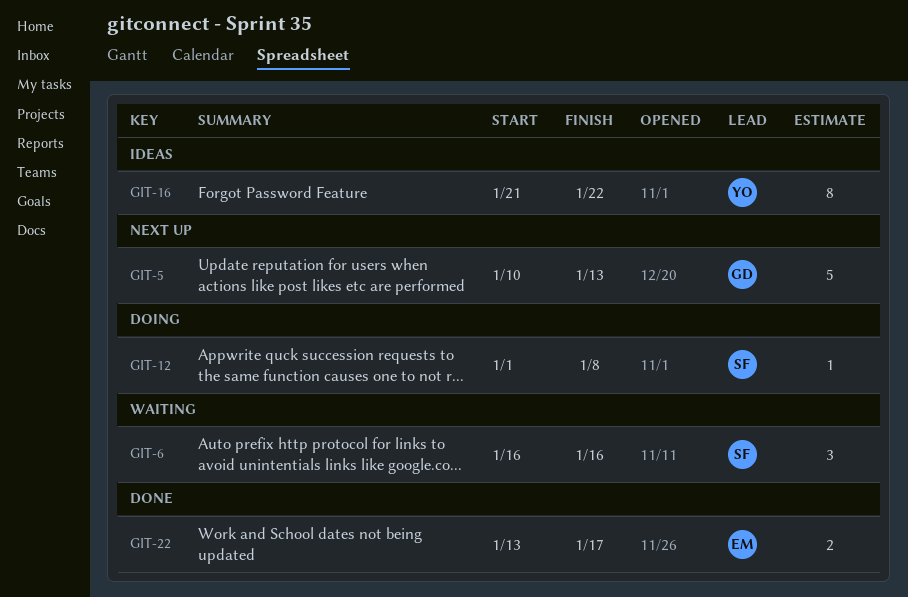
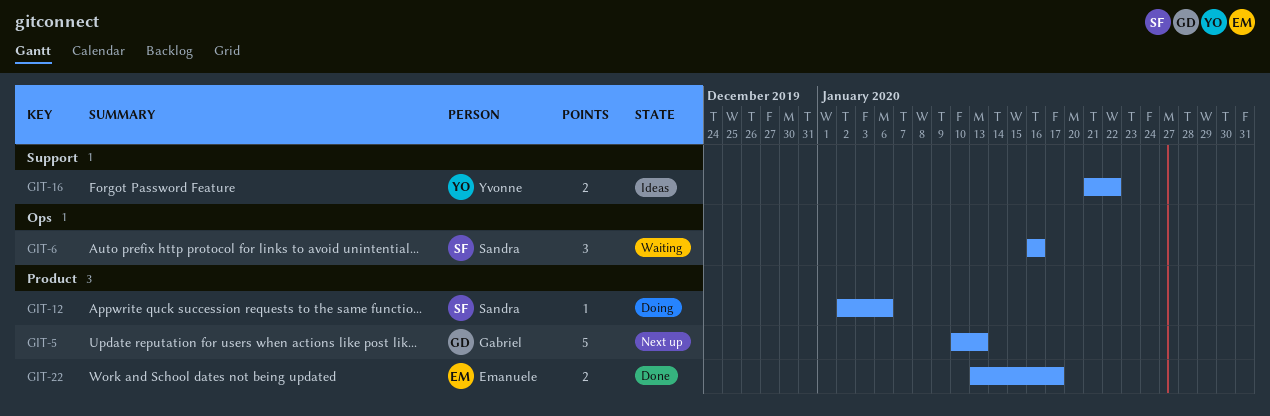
GIT-12, start: Jan 1 -> Jan 2
GIT-12, due: Jan 8 -> Jan 6
GIT-16, estimate: 8 -> 2

